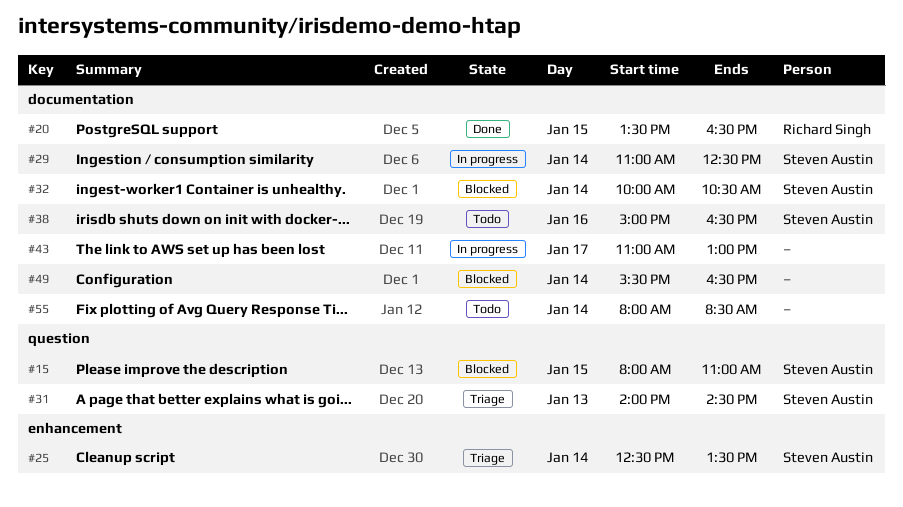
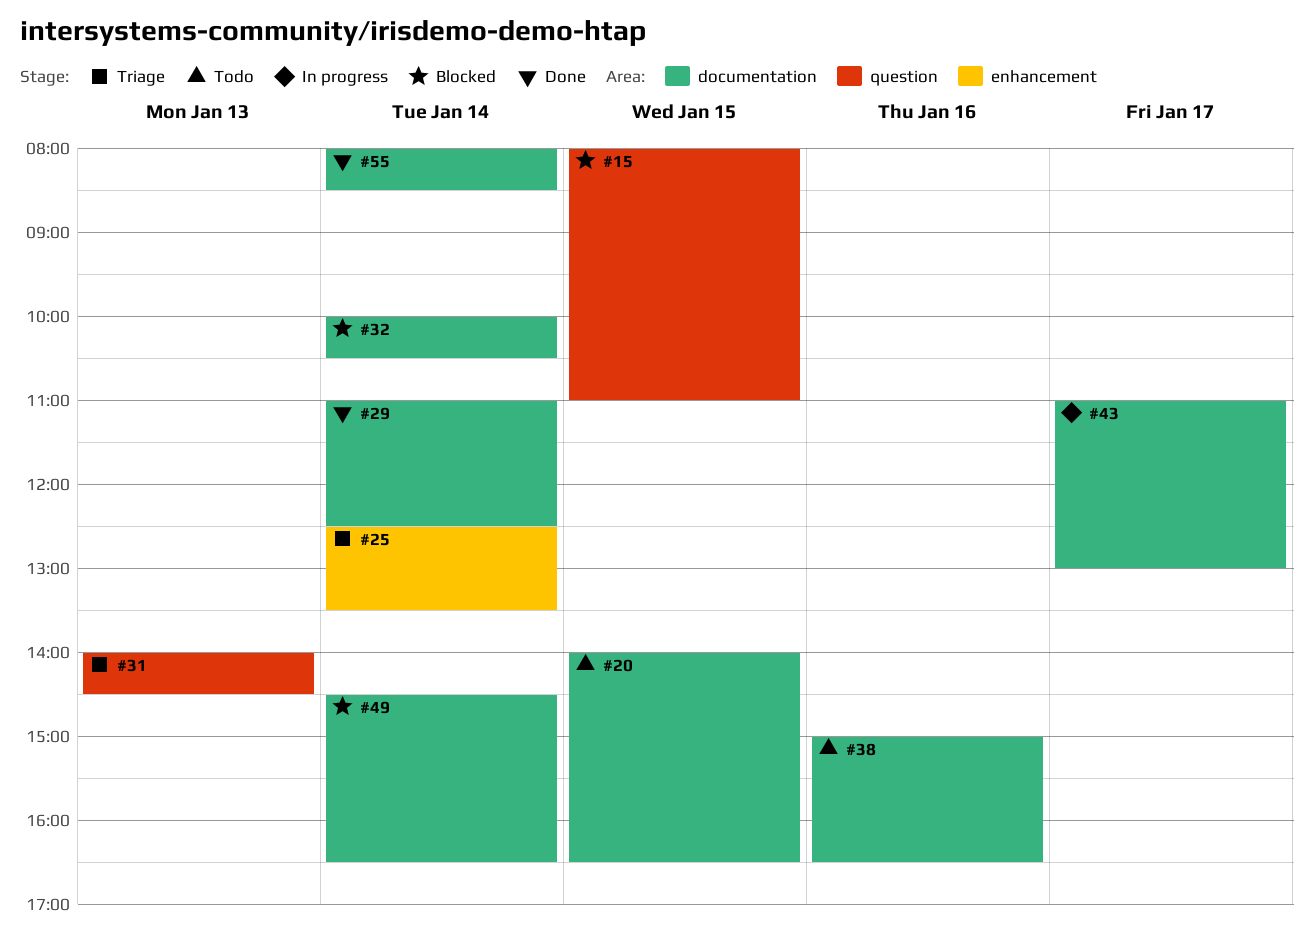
#20, status: Done -> Todo
#20, begins: 13:30 -> 14:00
#29, status: In progress -> Done
#49, begins: 15:30 -> 14:30
#55, status: Todo -> Done

